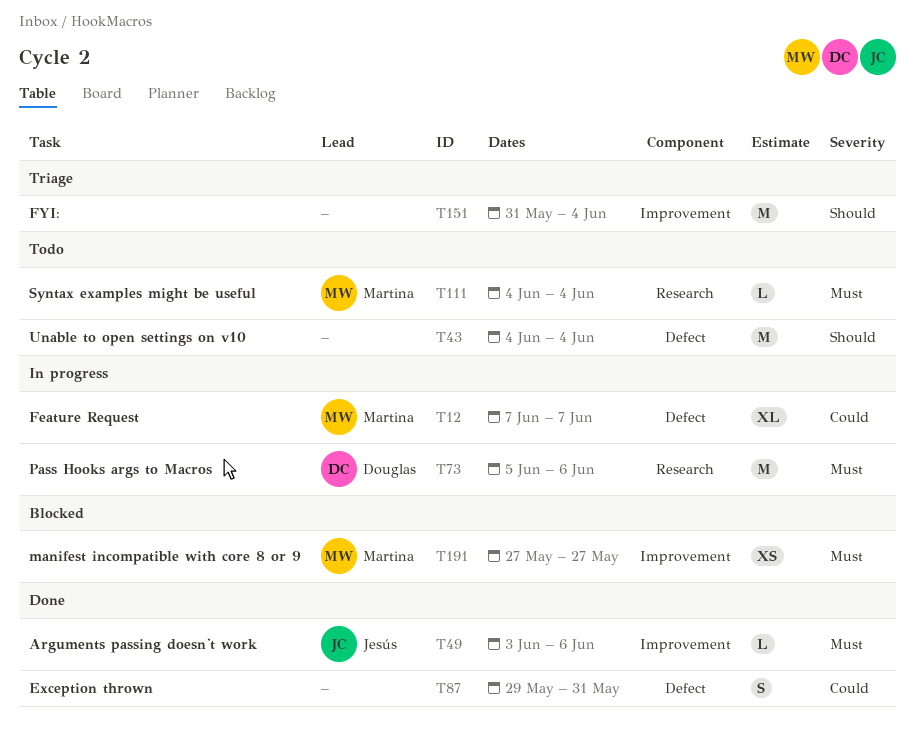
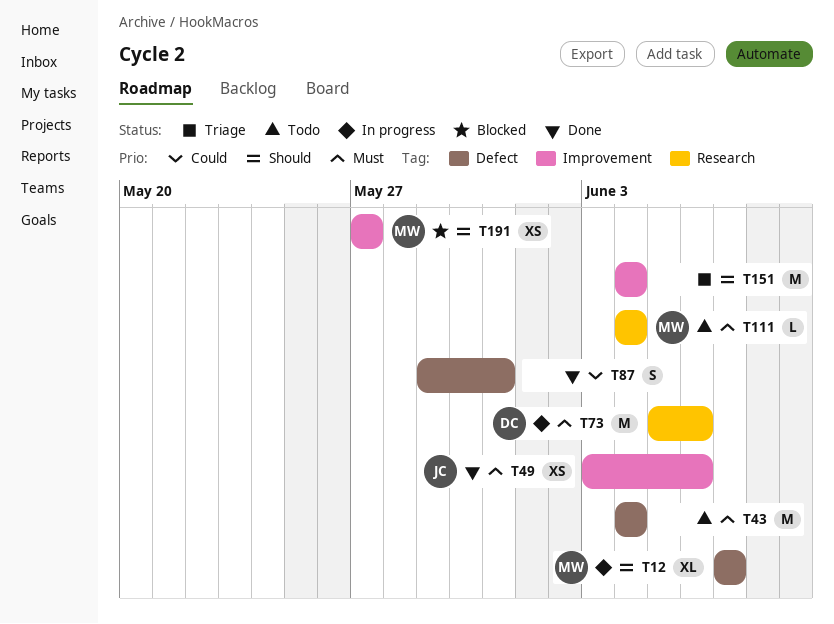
T12, priority: Could -> Should
T43, priority: Should -> Must
T49, estimate: L -> XS
T151, start: May 31 -> Jun 4
T191, priority: Must -> Should

